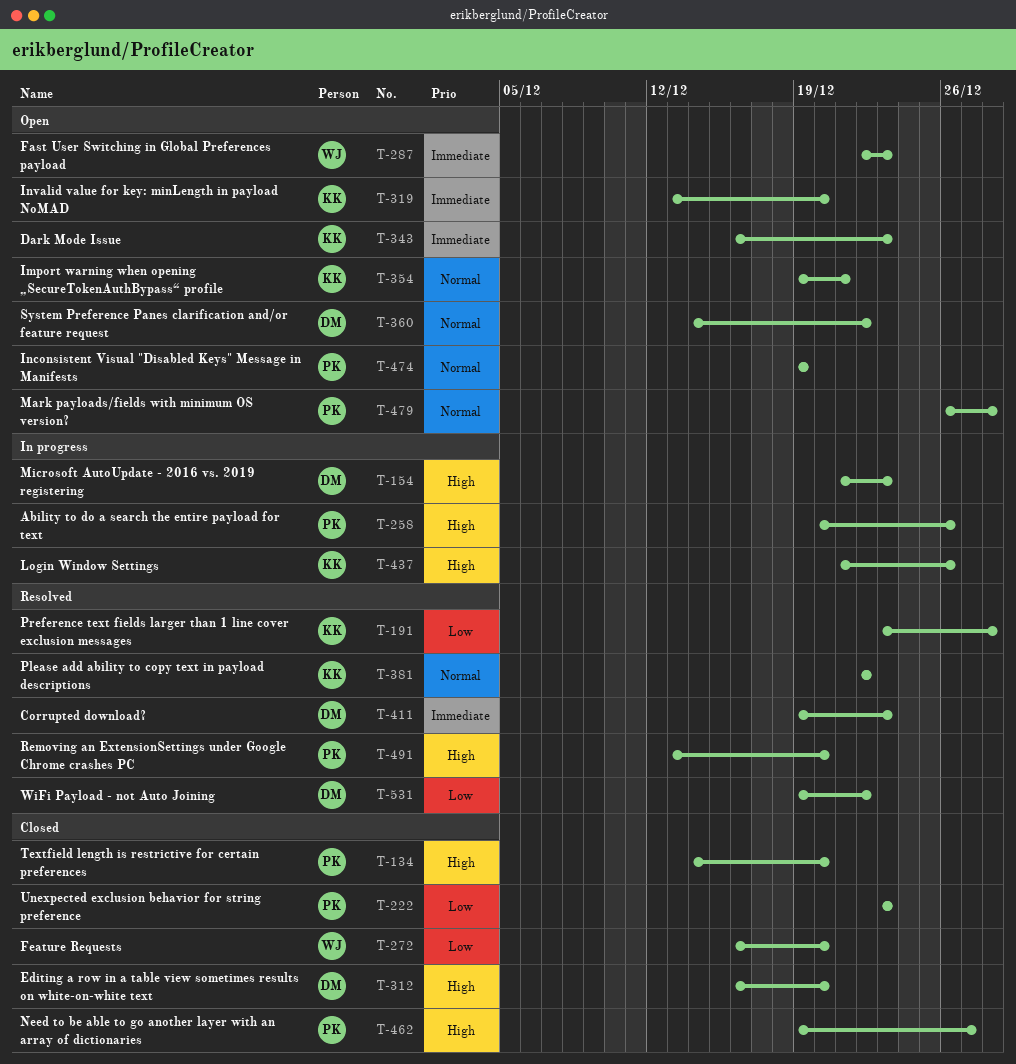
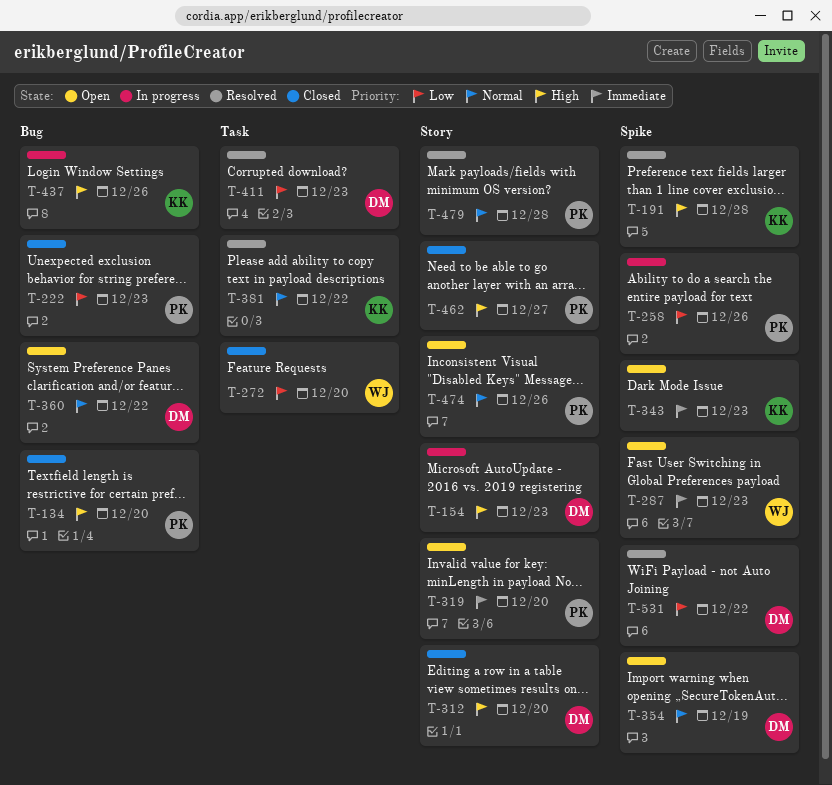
T-191, priority: Low -> High
T-258, priority: High -> Low
T-319, owner: KK -> PK
T-354, owner: KK -> DM
T-354, due: Dec 21 -> Dec 19
T-411, priority: Immediate -> Low
T-474, due: Dec 19 -> Dec 26
T-479, status: Open -> Resolved
T-491: present -> none

